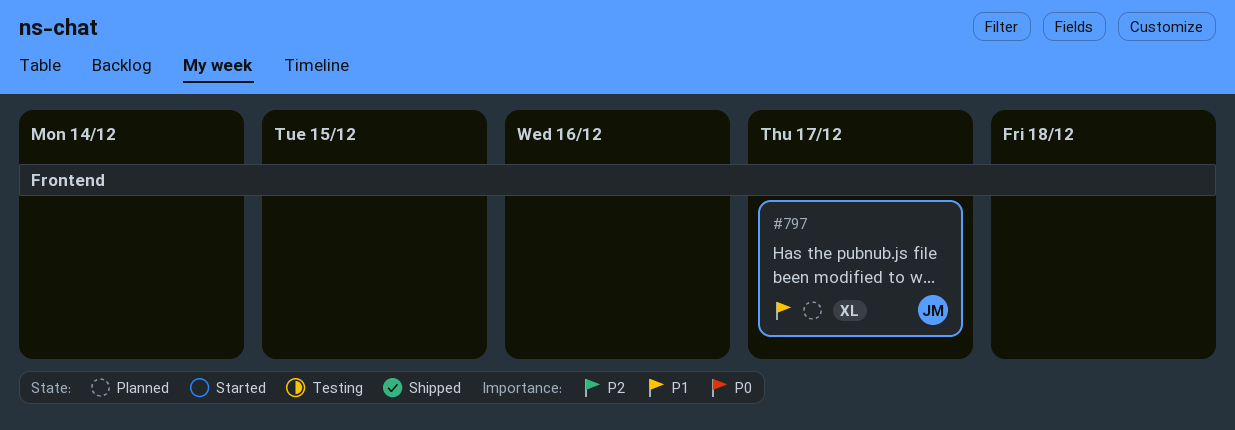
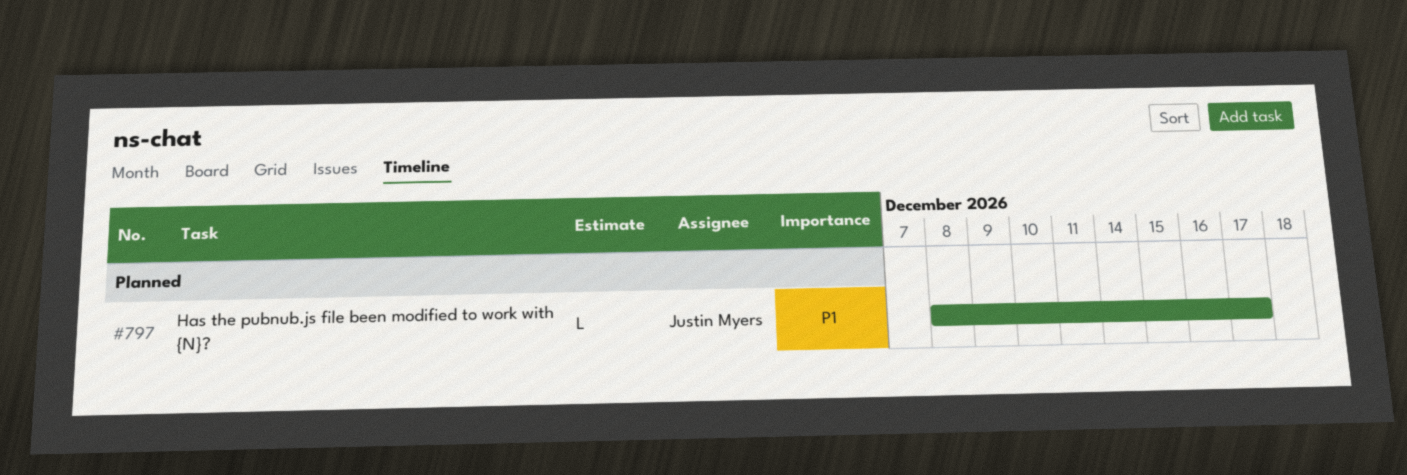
#797, estimate: XL -> L

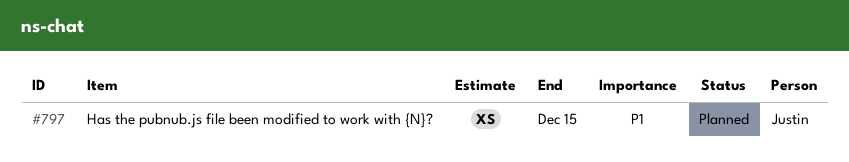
#797, estimate: L -> XS
#797, due: Dec 17 -> Dec 15

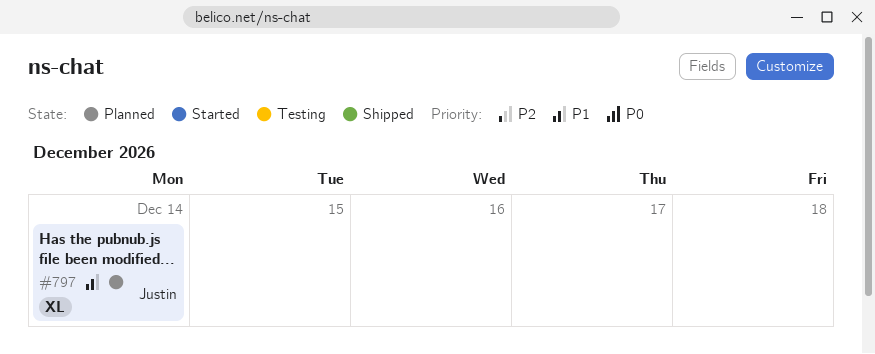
#797, estimate: XS -> XL
#797, due: Dec 15 -> Dec 14

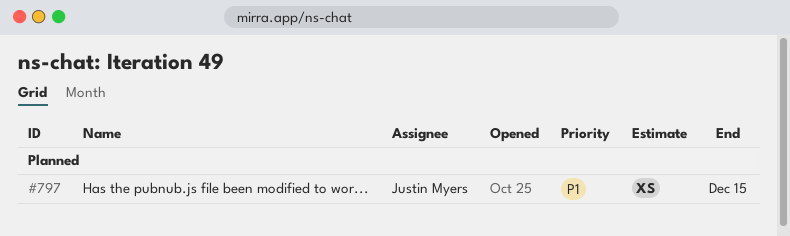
#797, estimate: XL -> XS
#797, due: Dec 14 -> Dec 15

